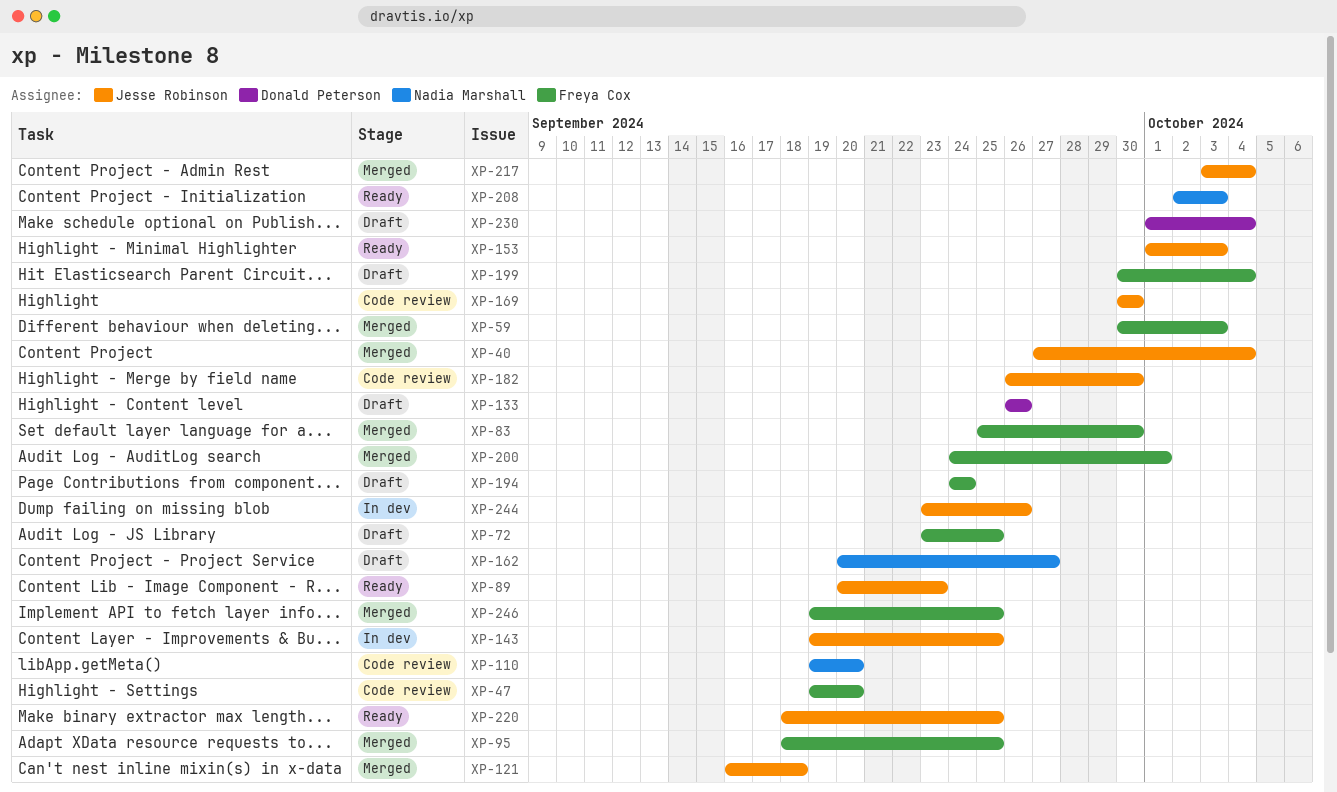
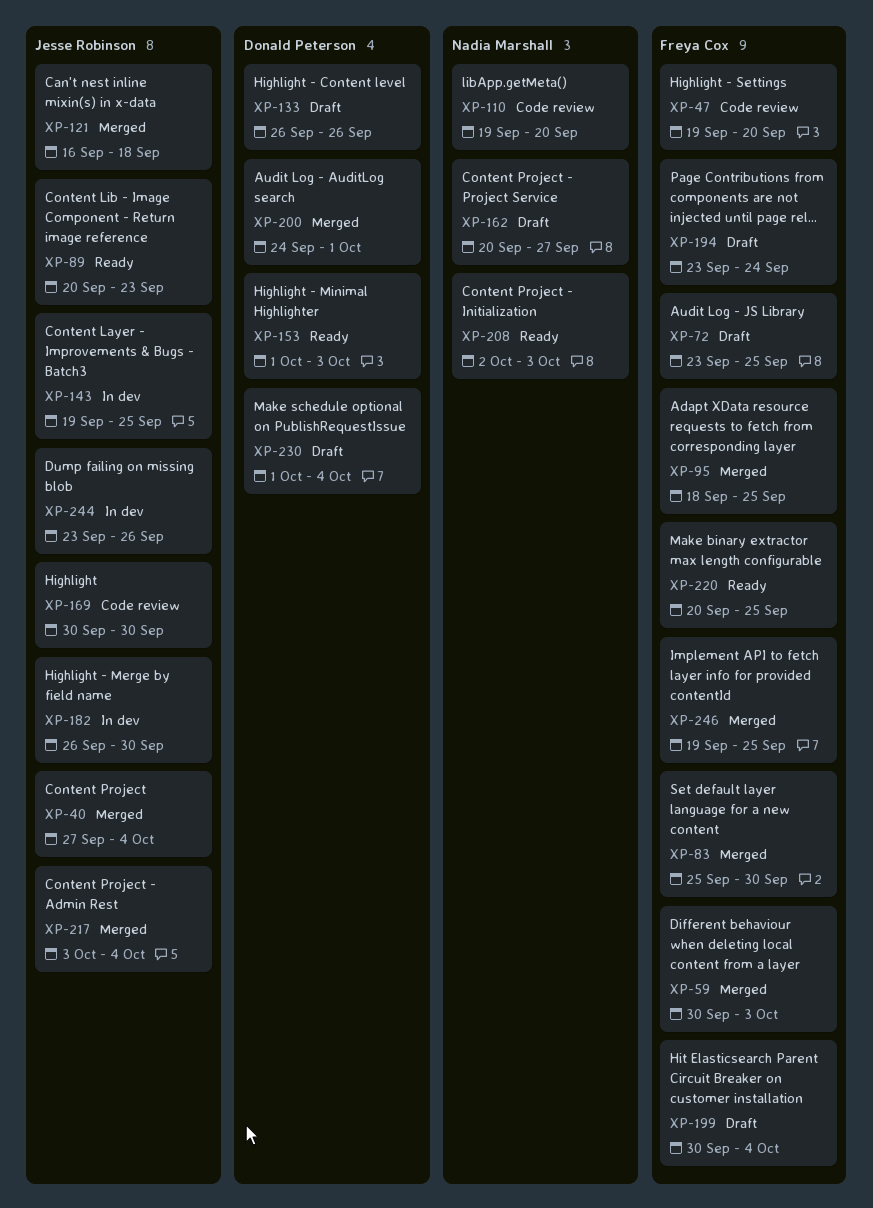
XP-153, owner: Jesse Robinson -> Donald Peterson
XP-182, status: Code review -> In dev
XP-194, start: Sep 24 -> Sep 23
XP-200, owner: Freya Cox -> Donald Peterson
XP-220, owner: Jesse Robinson -> Freya Cox
XP-220, start: Sep 18 -> Sep 20

